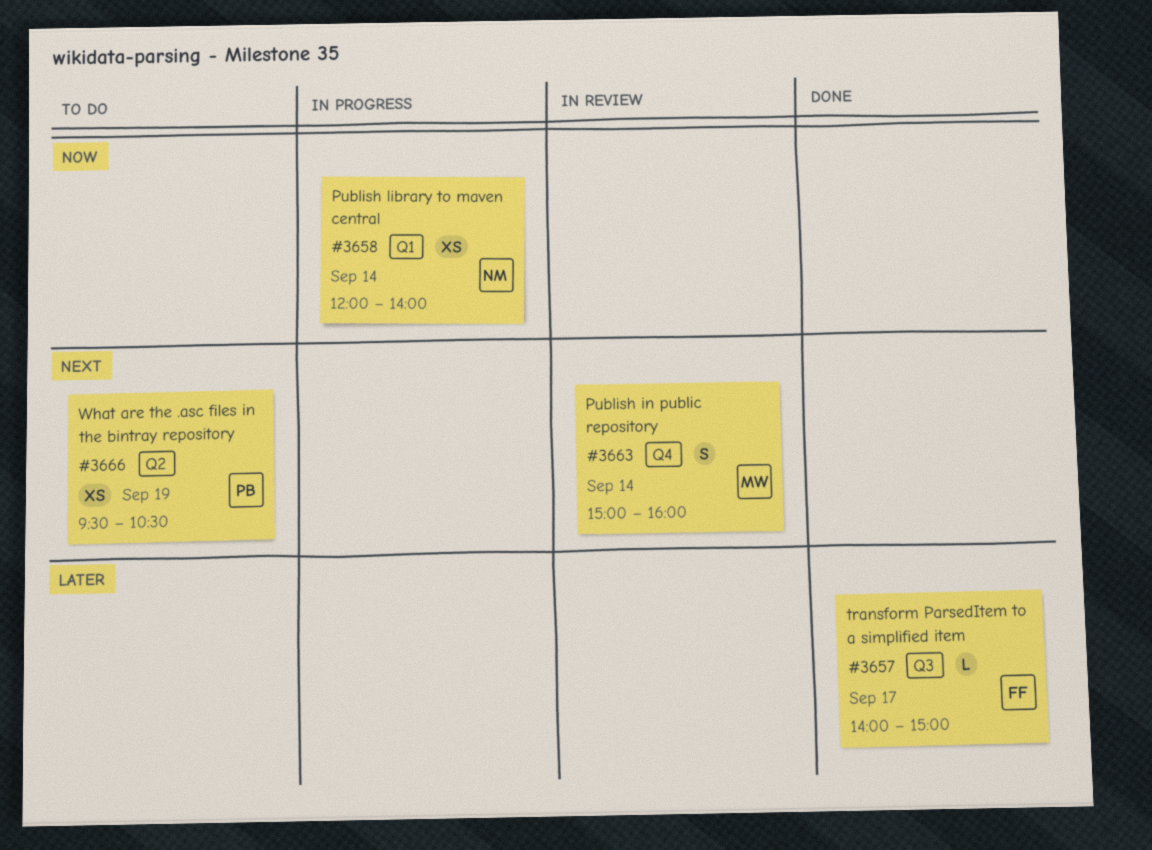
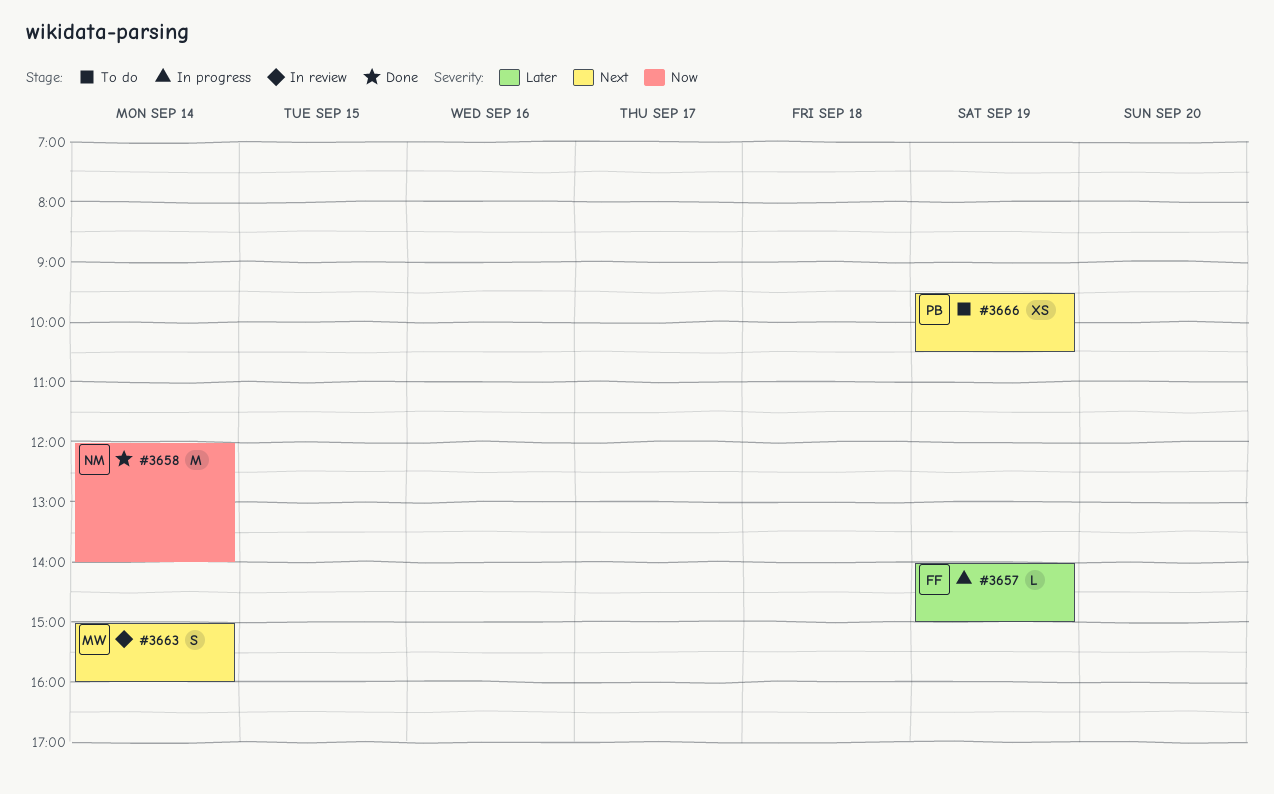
#3657, status: Done -> In progress
#3657, day: Sep 17 -> Sep 19
#3658, status: In progress -> Done
#3658, estimate: XS -> M

